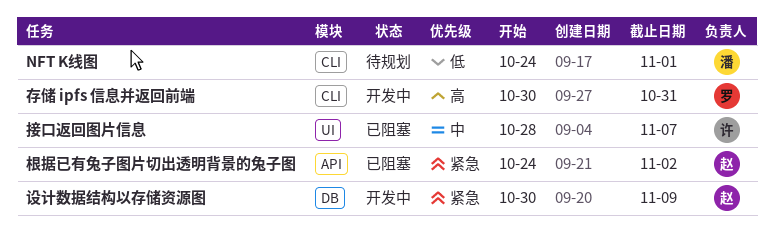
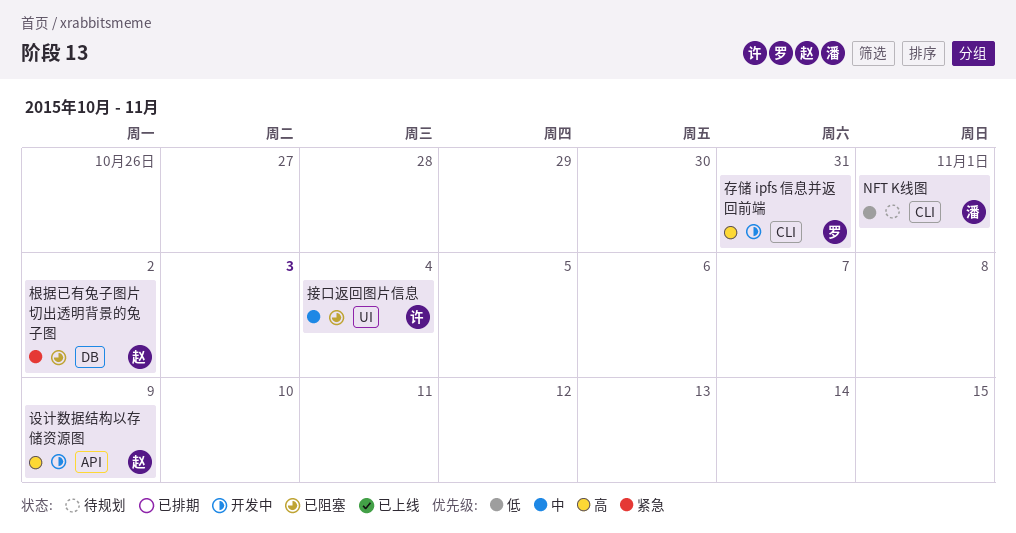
接口返回图片信息, due: Nov 7 -> Nov 4
根据已有兔子图片切出透明背景的兔子图, label: API -> DB
设计数据结构以存储资源图, priority: 紧急 -> 高
设计数据结构以存储资源图, label: DB -> API

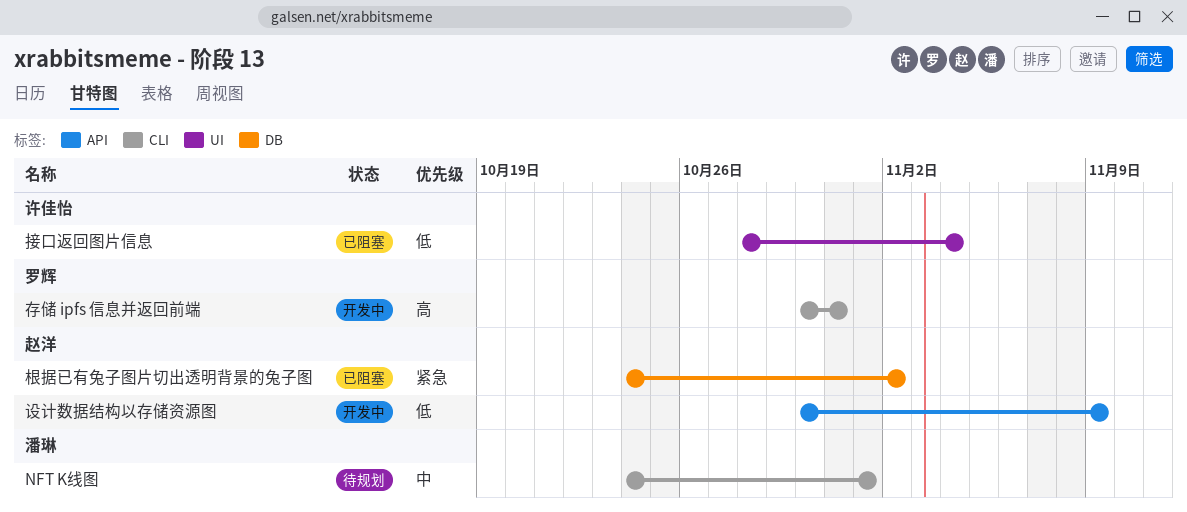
NFT K线图, priority: 低 -> 中
接口返回图片信息, priority: 中 -> 低
设计数据结构以存储资源图, priority: 高 -> 低

